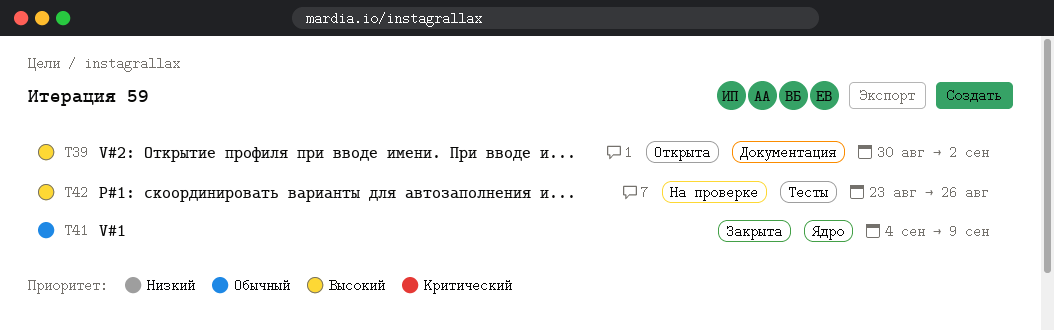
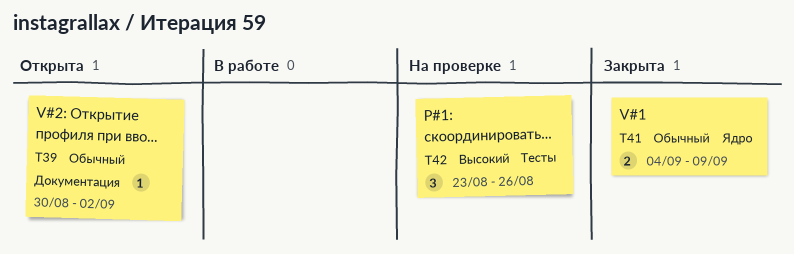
T39, priority: Высокий -> Обычный

